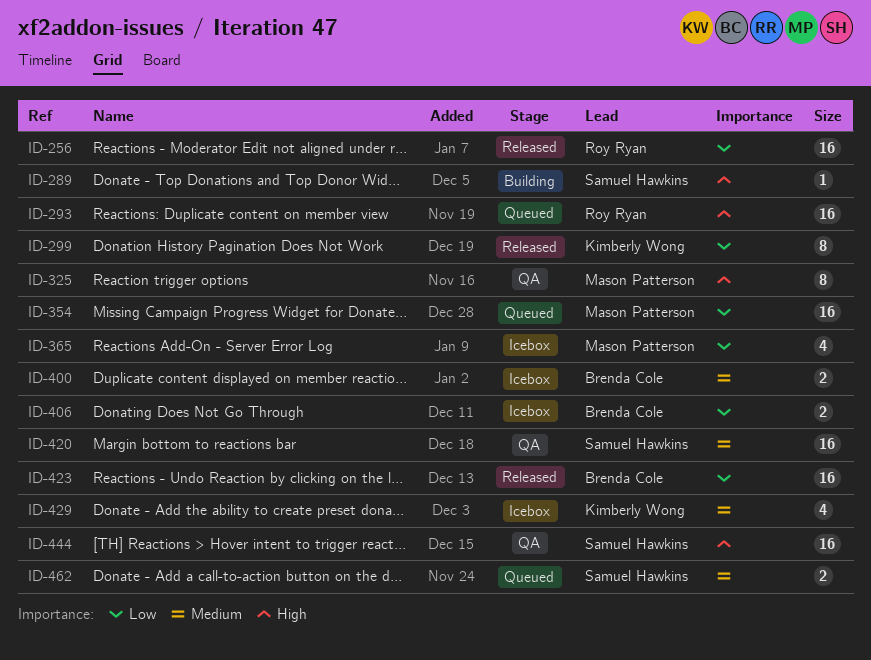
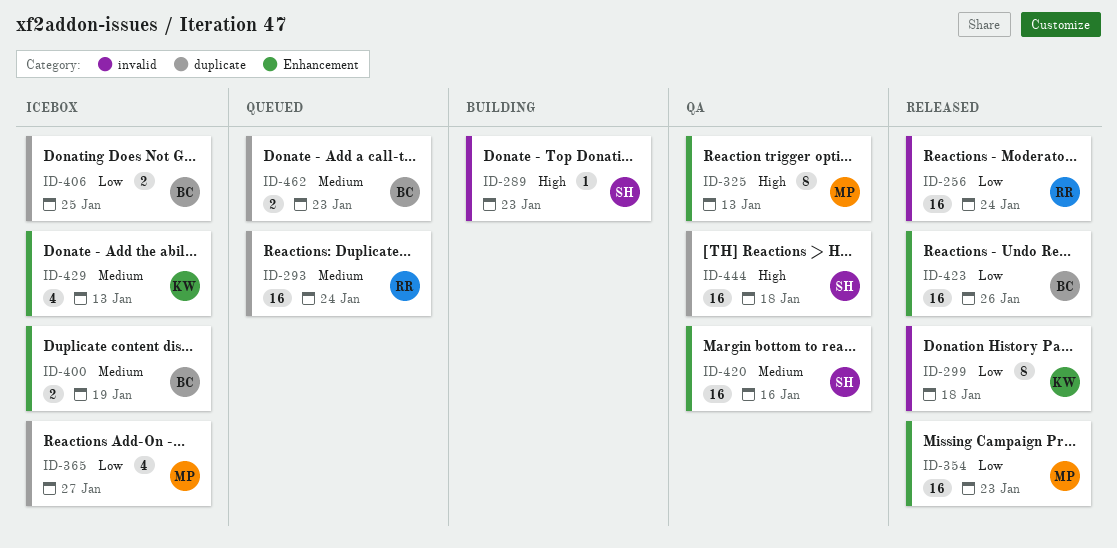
ID-293, priority: High -> Medium
ID-354, status: Queued -> Released
ID-462, owner: Samuel Hawkins -> Brenda Cole

